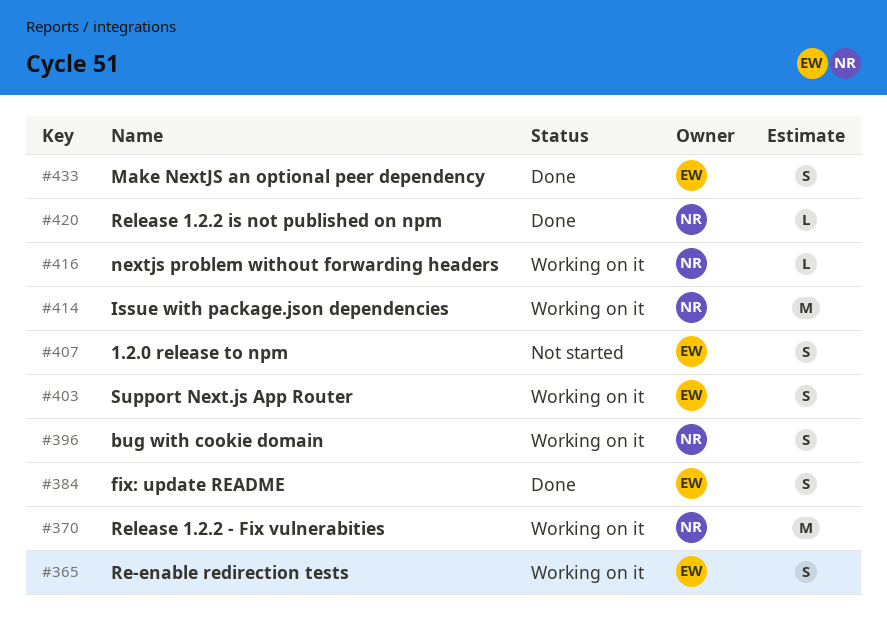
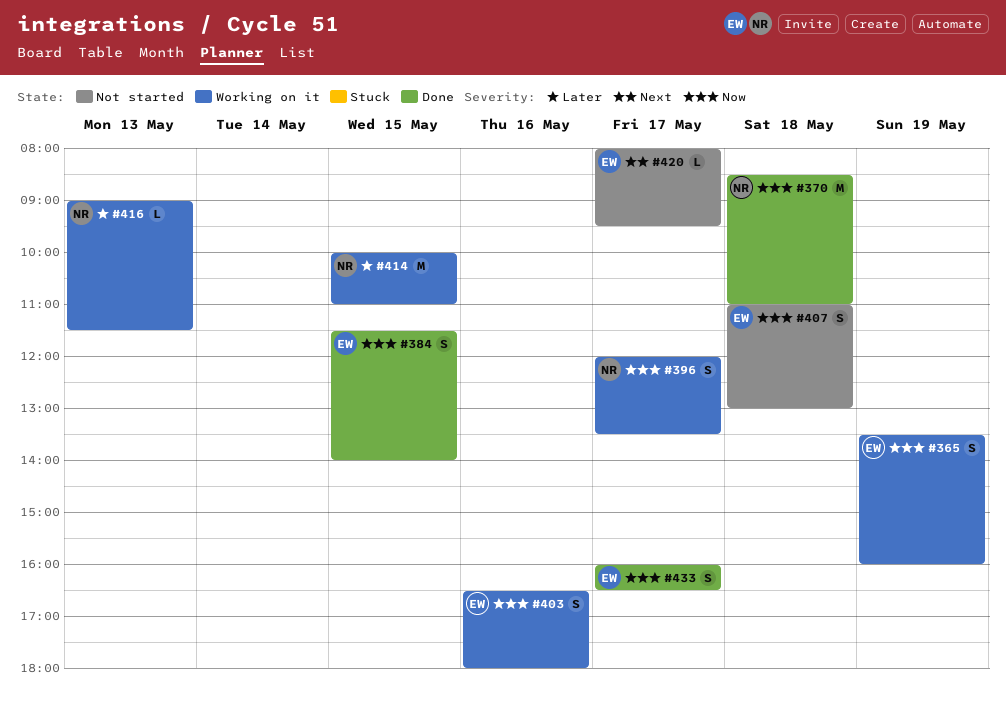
#370, status: Working on it -> Done
#420, status: Done -> Not started
#420, owner: NR -> EW

